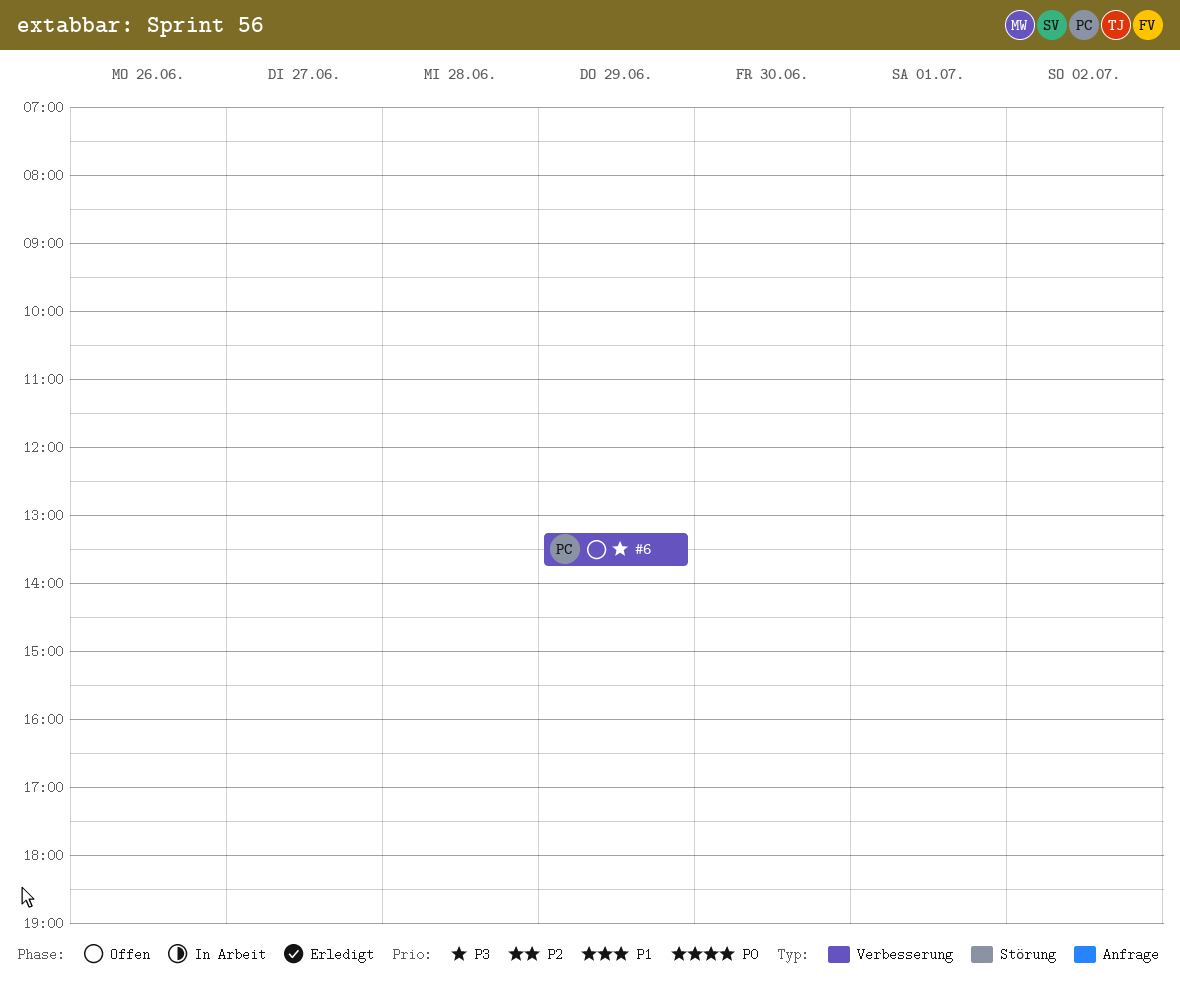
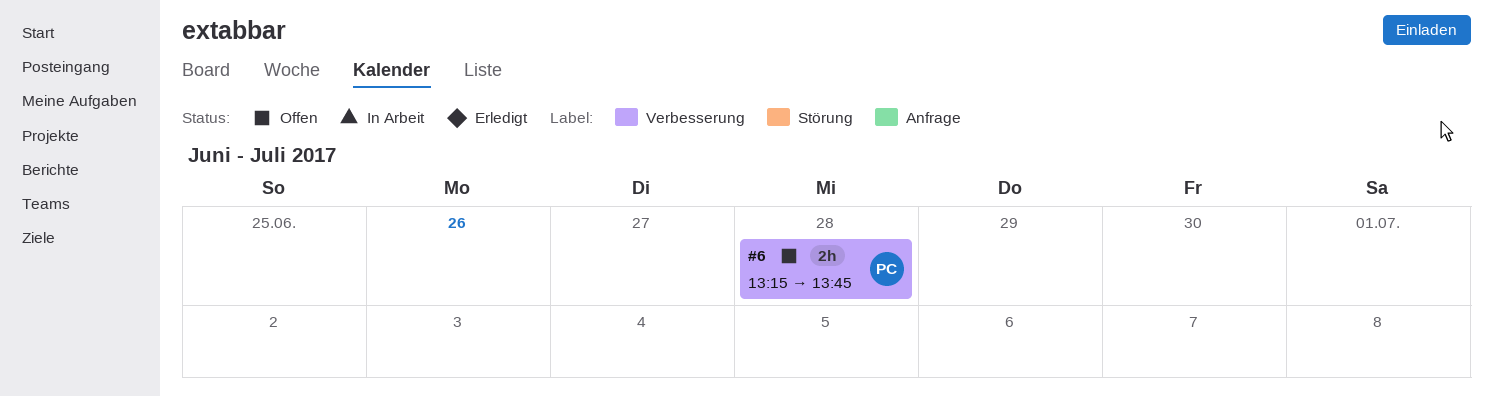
#6, day: Jun 29 -> Jun 28

